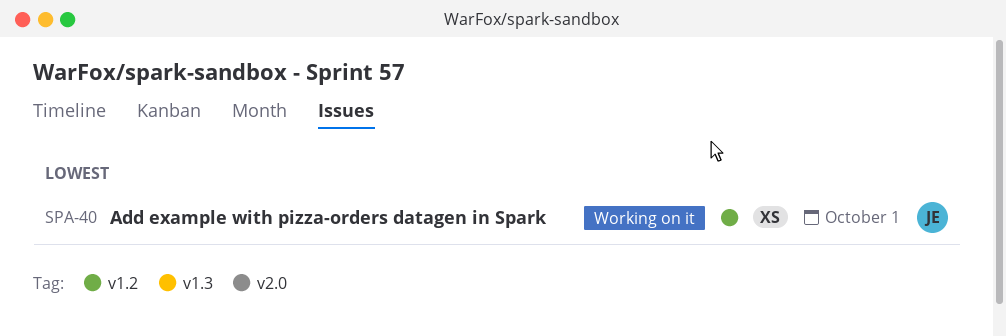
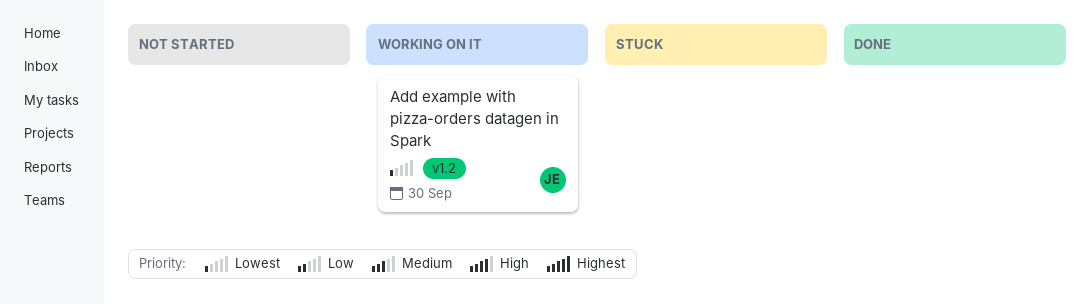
Add example with pizza-orders datagen in Spark, due: Oct 1 -> Sep 30

